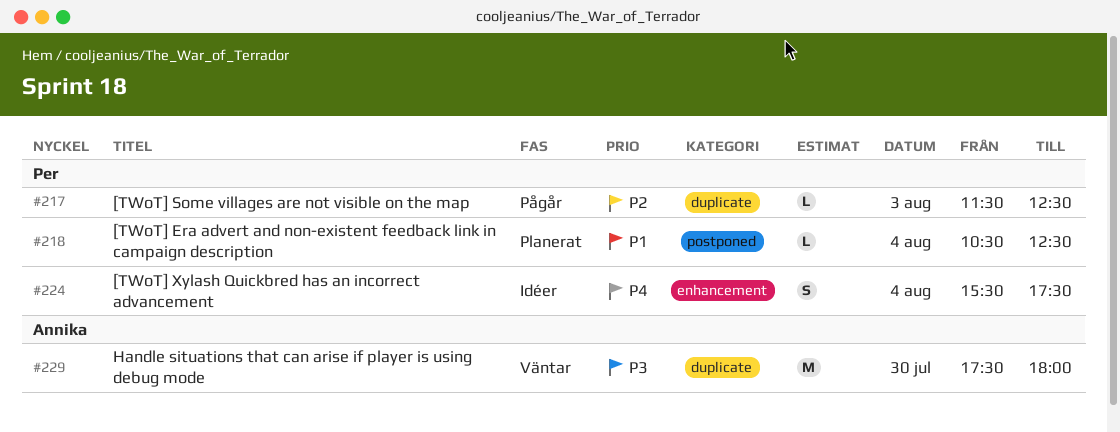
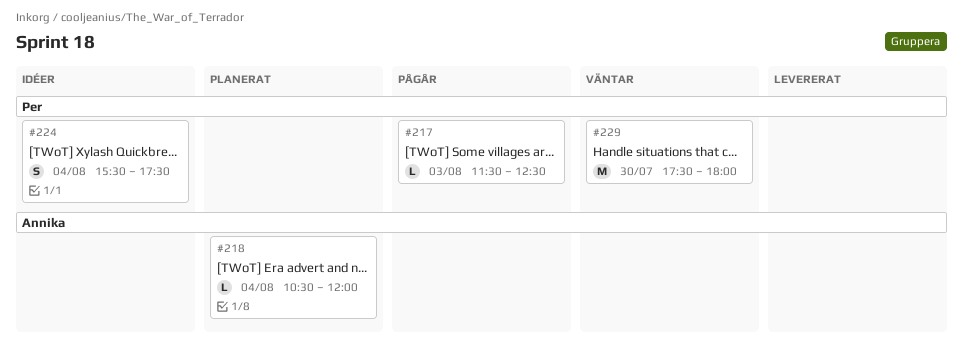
#218, owner: Per -> Annika
#218, ends: 12:30 -> 12:00
#229, owner: Annika -> Per

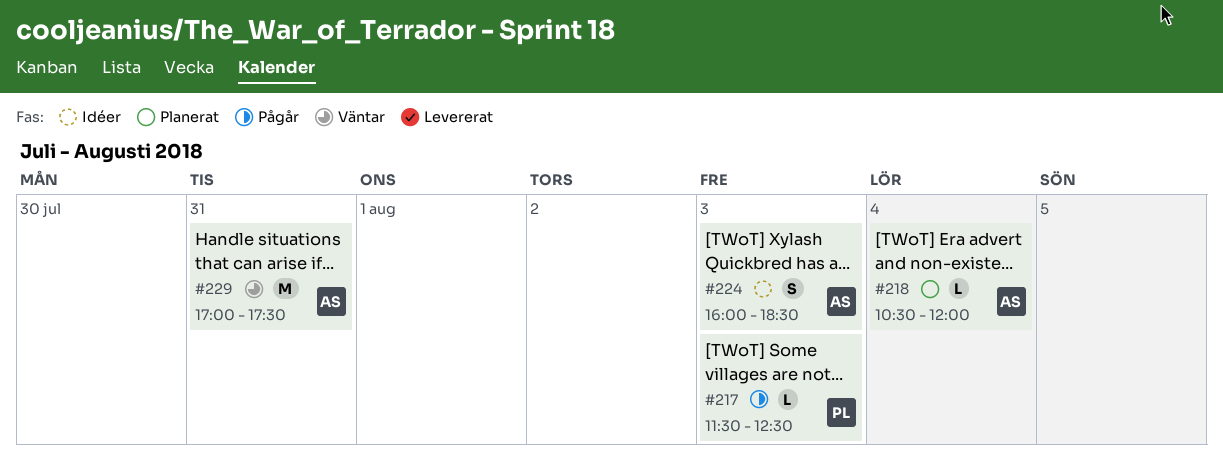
#224, owner: Per -> Annika
#224, day: Aug 4 -> Aug 3
#224, begins: 15:30 -> 16:00
#224, ends: 17:30 -> 18:30
#229, owner: Per -> Annika
#229, day: Jul 30 -> Jul 31
#229, begins: 17:30 -> 17:00
#229, ends: 18:00 -> 17:30

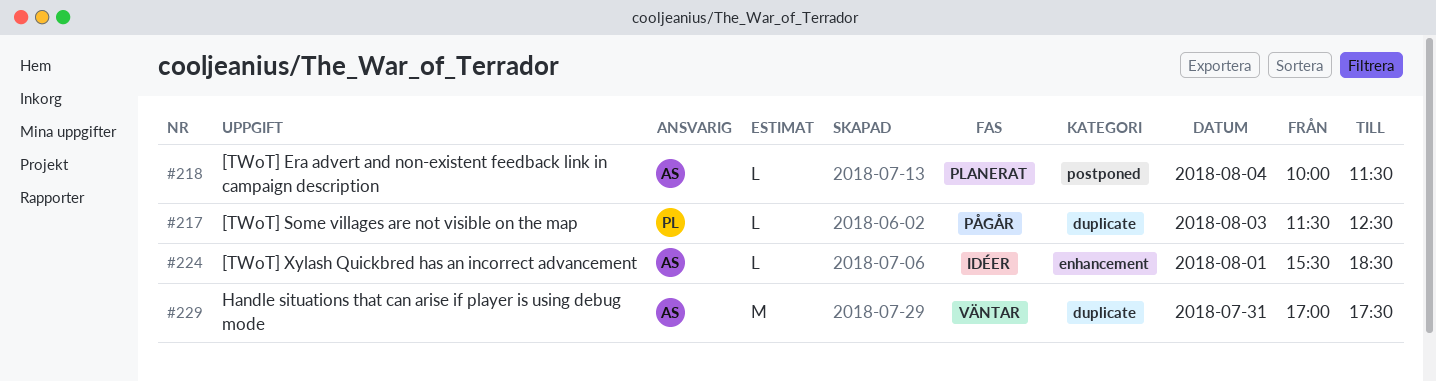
#218, begins: 10:30 -> 10:00
#218, ends: 12:00 -> 11:30
#224, estimate: S -> L
#224, day: Aug 3 -> Aug 1
#224, begins: 16:00 -> 15:30

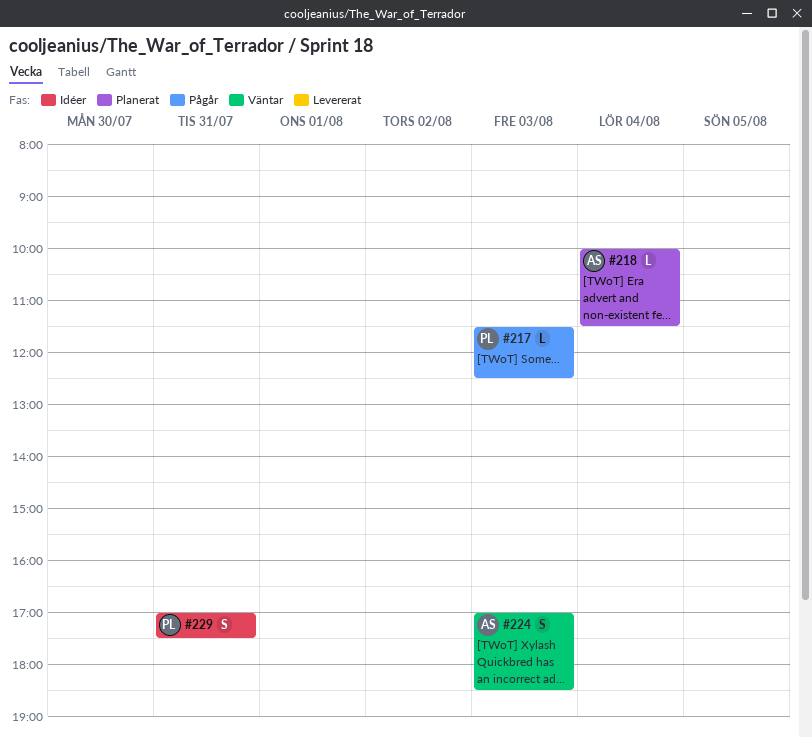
#224, status: Idéer -> Väntar
#224, estimate: L -> S
#224, day: Aug 1 -> Aug 3
#224, begins: 15:30 -> 17:00
#229, status: Väntar -> Idéer
#229, owner: AS -> PL
#229, estimate: M -> S

